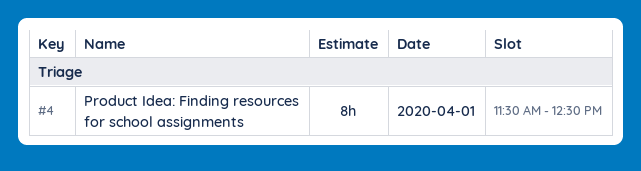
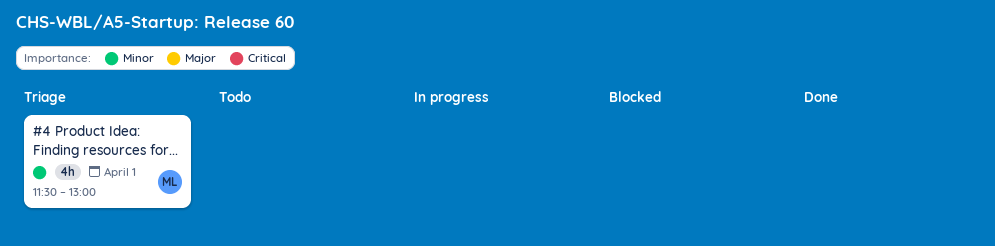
#4, estimate: 8h -> 4h
#4, ends: 12:30 -> 13:00

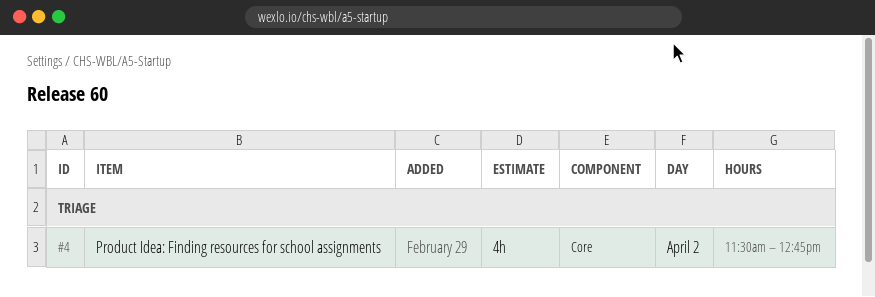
#4, day: Apr 1 -> Apr 2
#4, ends: 13:00 -> 12:45

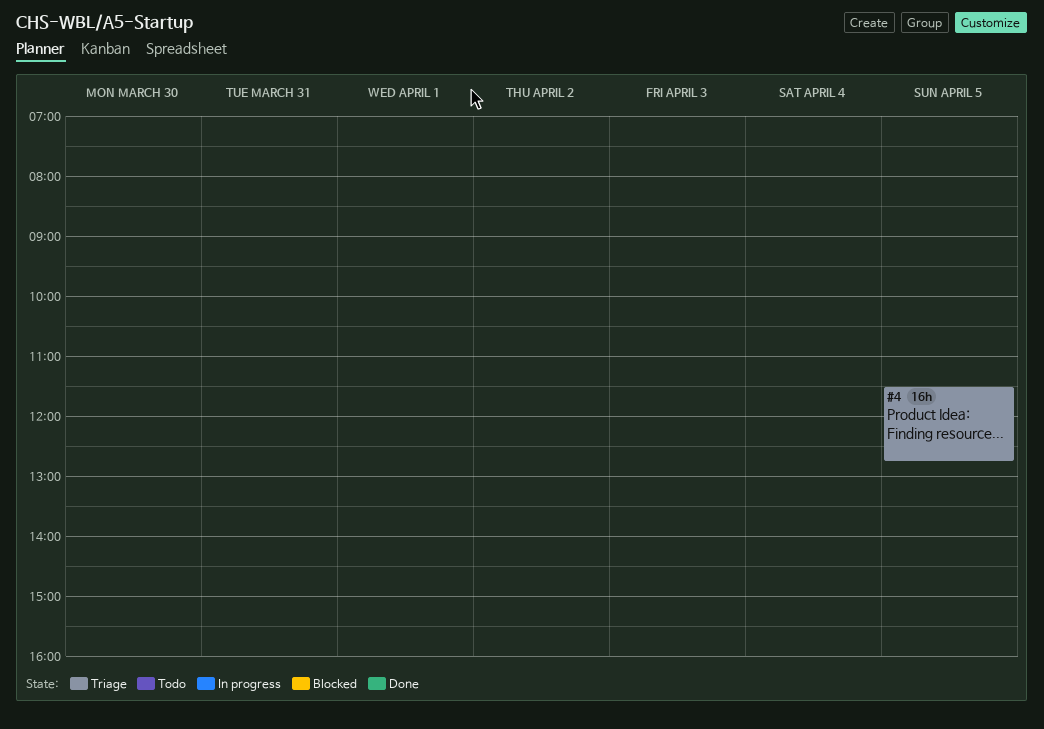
#4, estimate: 4h -> 16h
#4, day: Apr 2 -> Apr 5

